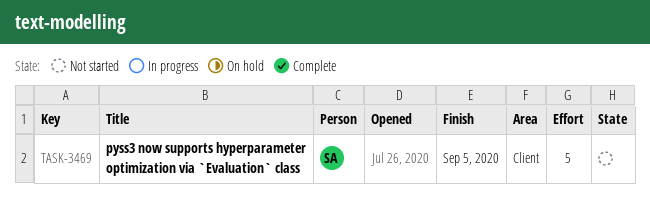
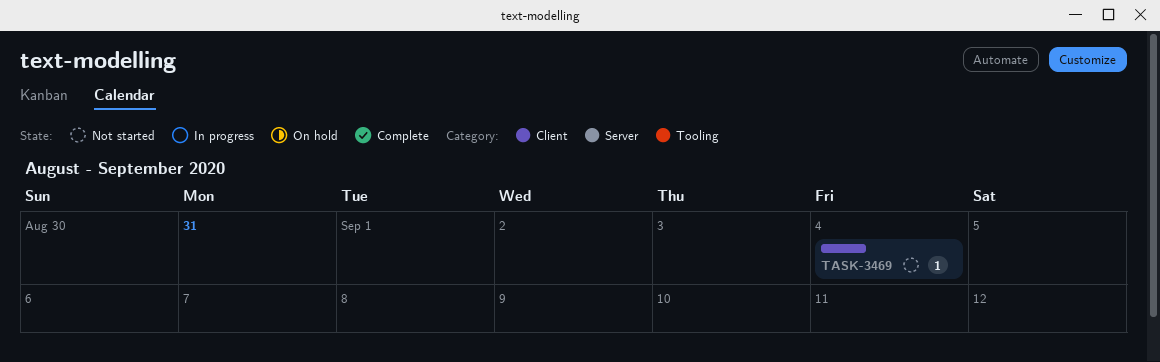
TASK-3469, estimate: 5 -> 1
TASK-3469, due: Sep 5 -> Sep 4

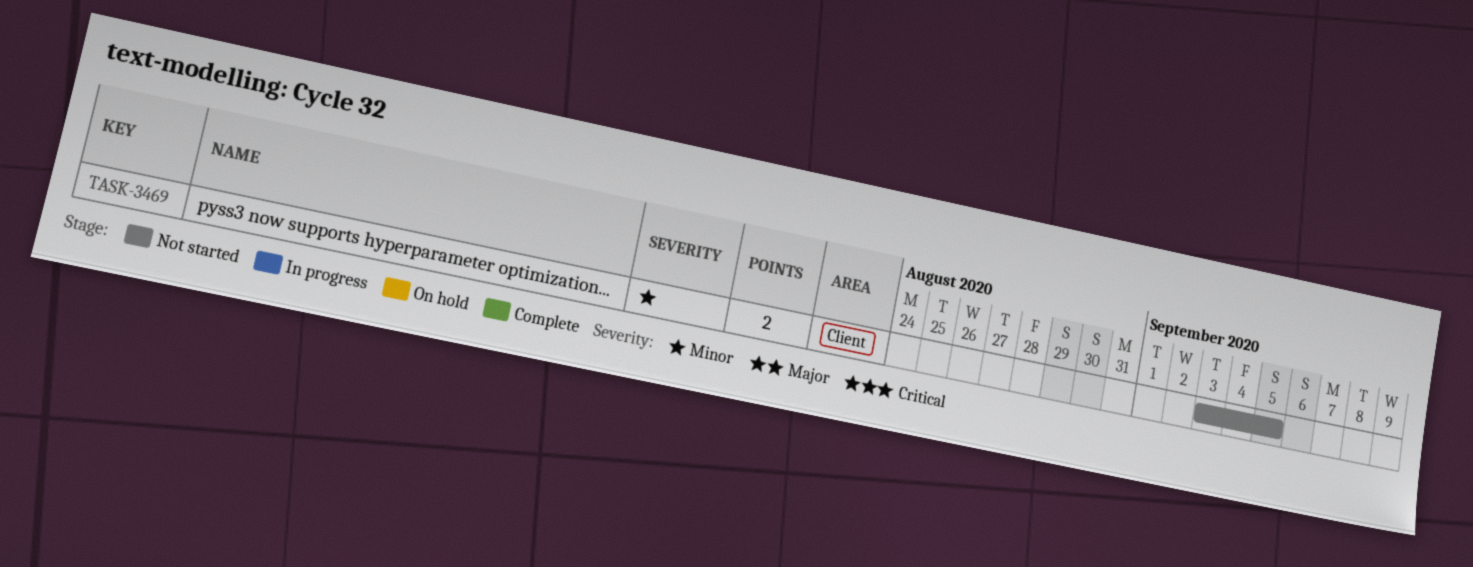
TASK-3469, estimate: 1 -> 2
TASK-3469, due: Sep 4 -> Sep 5

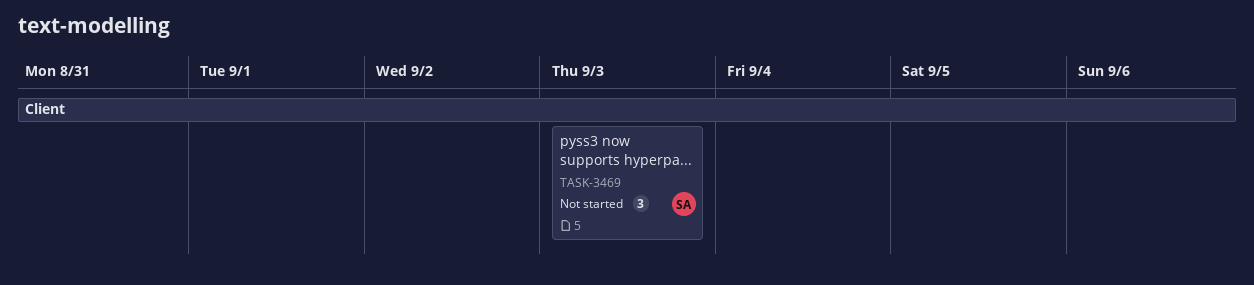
TASK-3469, estimate: 2 -> 3
TASK-3469, due: Sep 5 -> Sep 3

